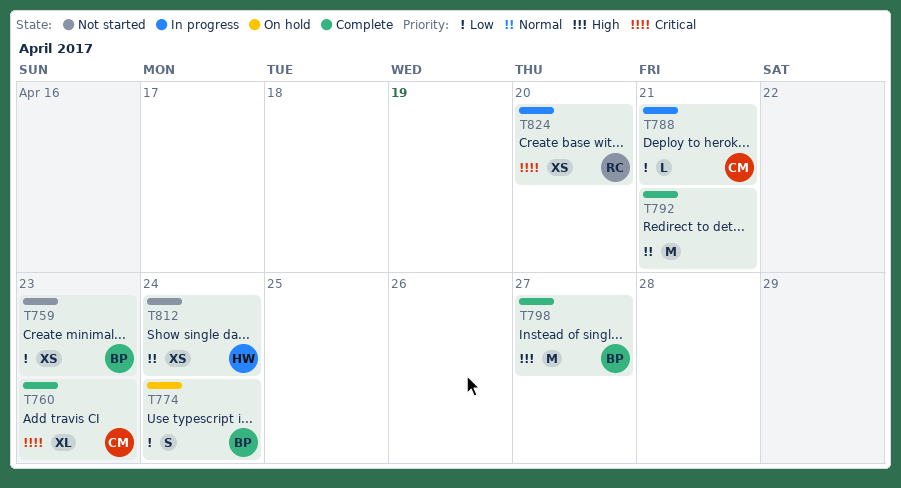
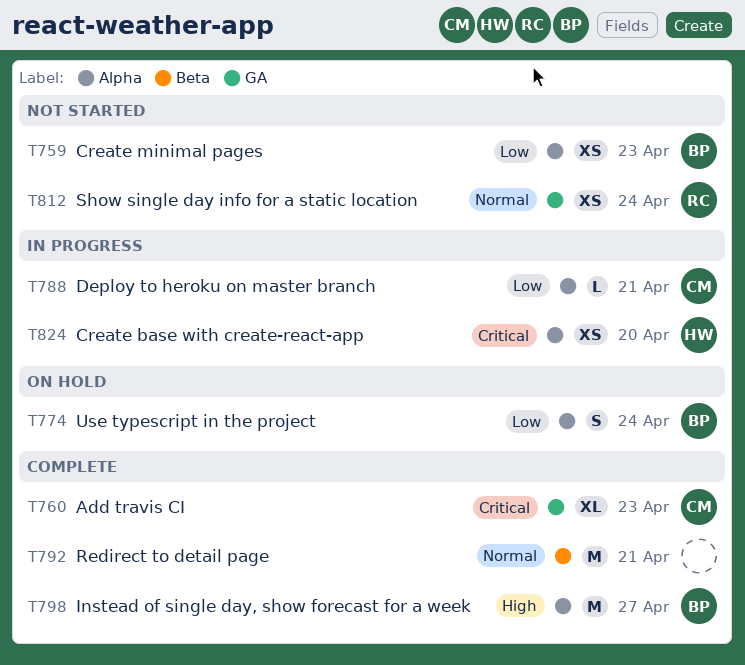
T812, owner: HW -> RC
T824, owner: RC -> HW

